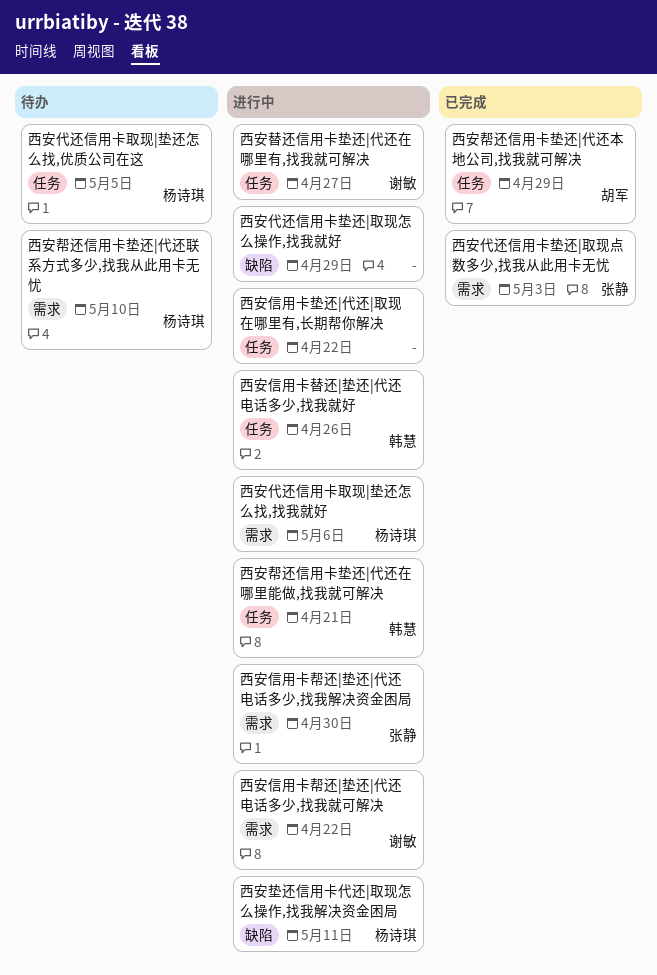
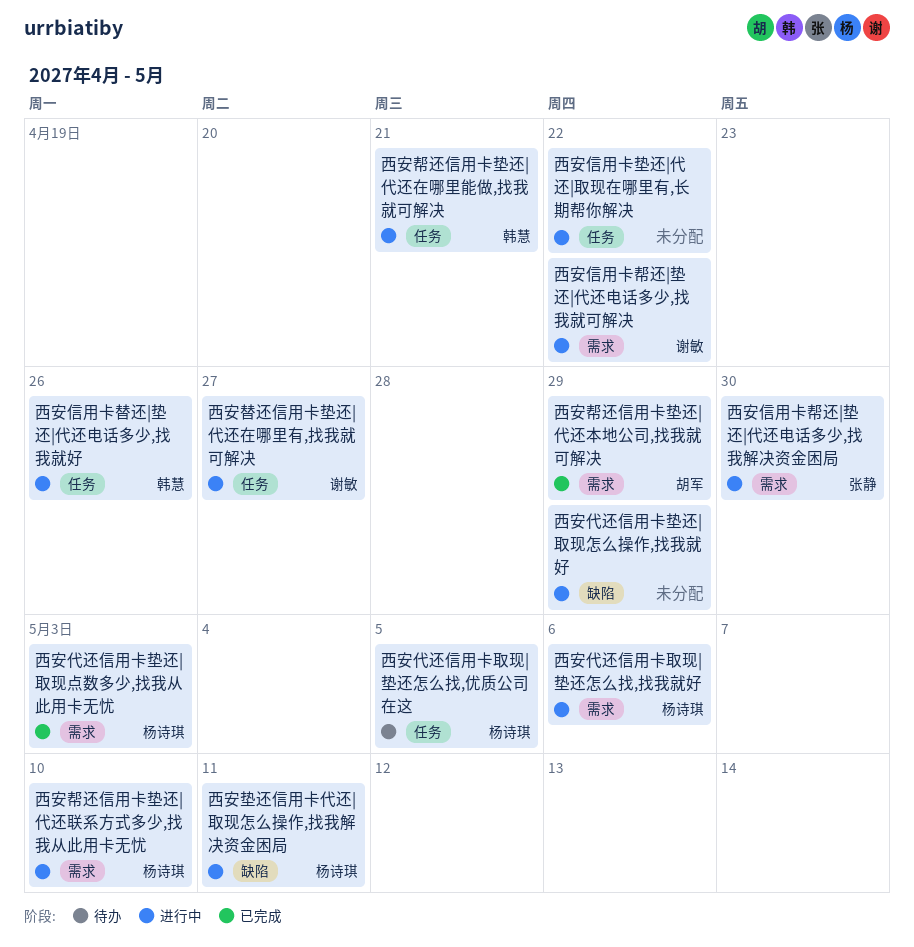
西安代还信用卡垫还|取现点数多少,找我从此用卡无忧, owner: 张静 -> 杨诗琪
西安帮还信用卡垫还|代还本地公司,找我就可解决, label: 任务 -> 需求
西安帮还信用卡垫还|代还联系方式多少,找我从此用卡无忧, status: 待办 -> 进行中

